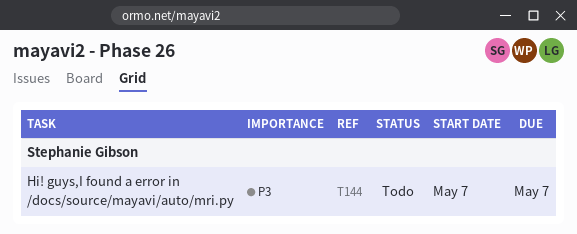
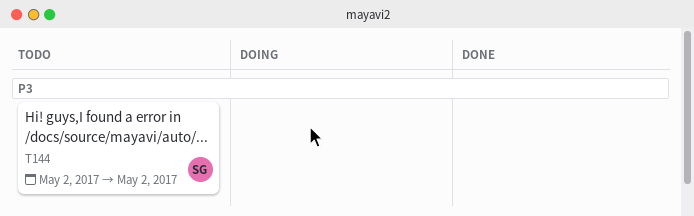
T144, start: May 7 -> May 2
T144, due: May 7 -> May 2

